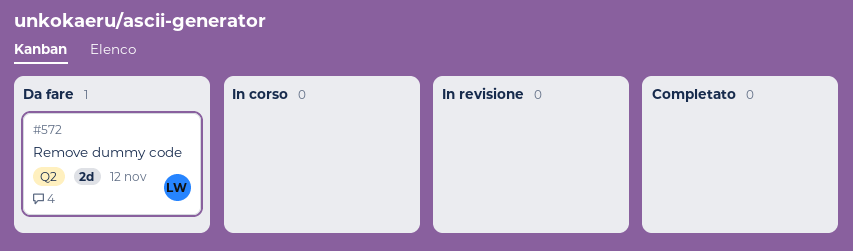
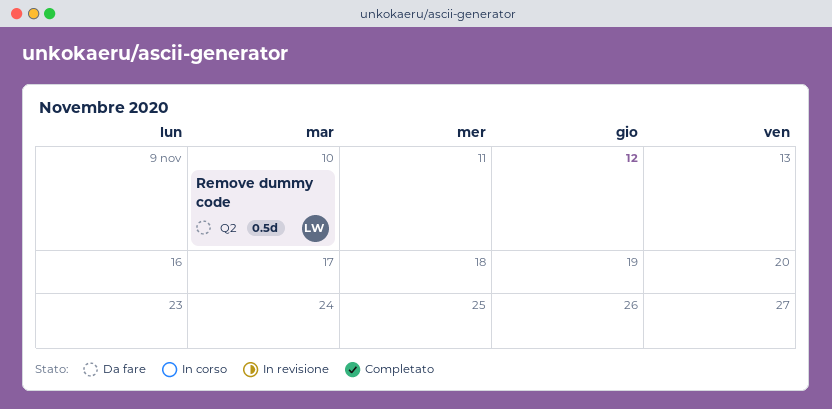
Remove dummy code, estimate: 2d -> 0.5d
Remove dummy code, due: Nov 12 -> Nov 10

